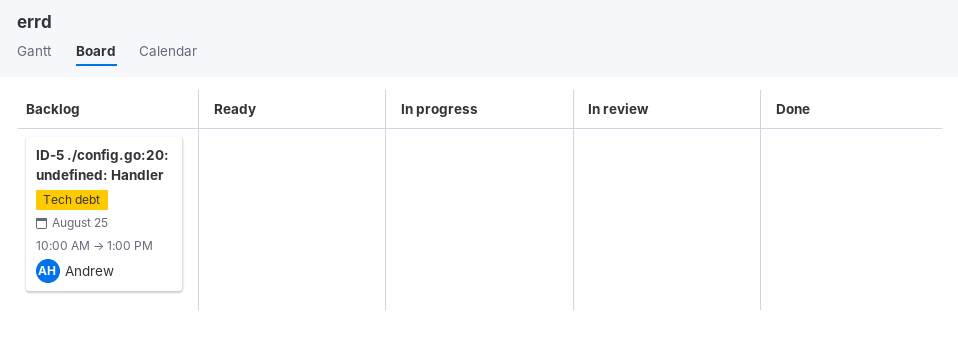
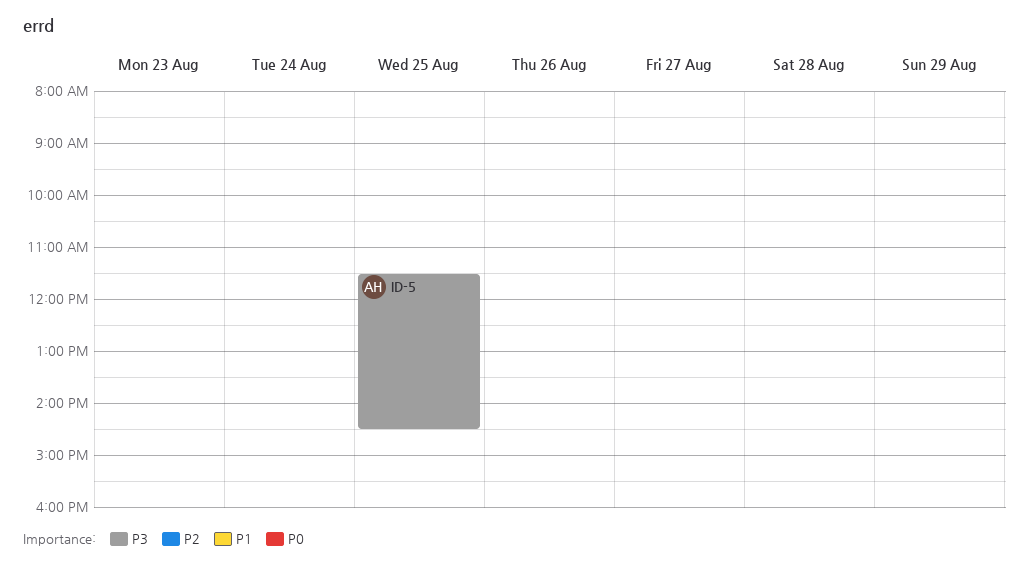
ID-5, begins: 10:00 -> 11:30
ID-5, ends: 13:00 -> 14:30

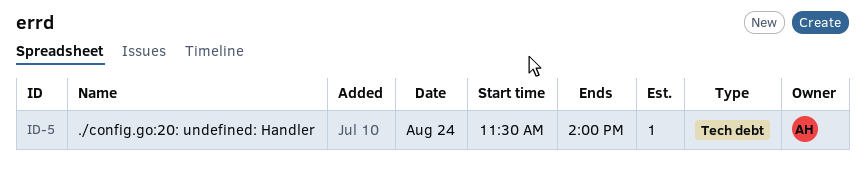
ID-5, day: Aug 25 -> Aug 24
ID-5, ends: 14:30 -> 14:00

